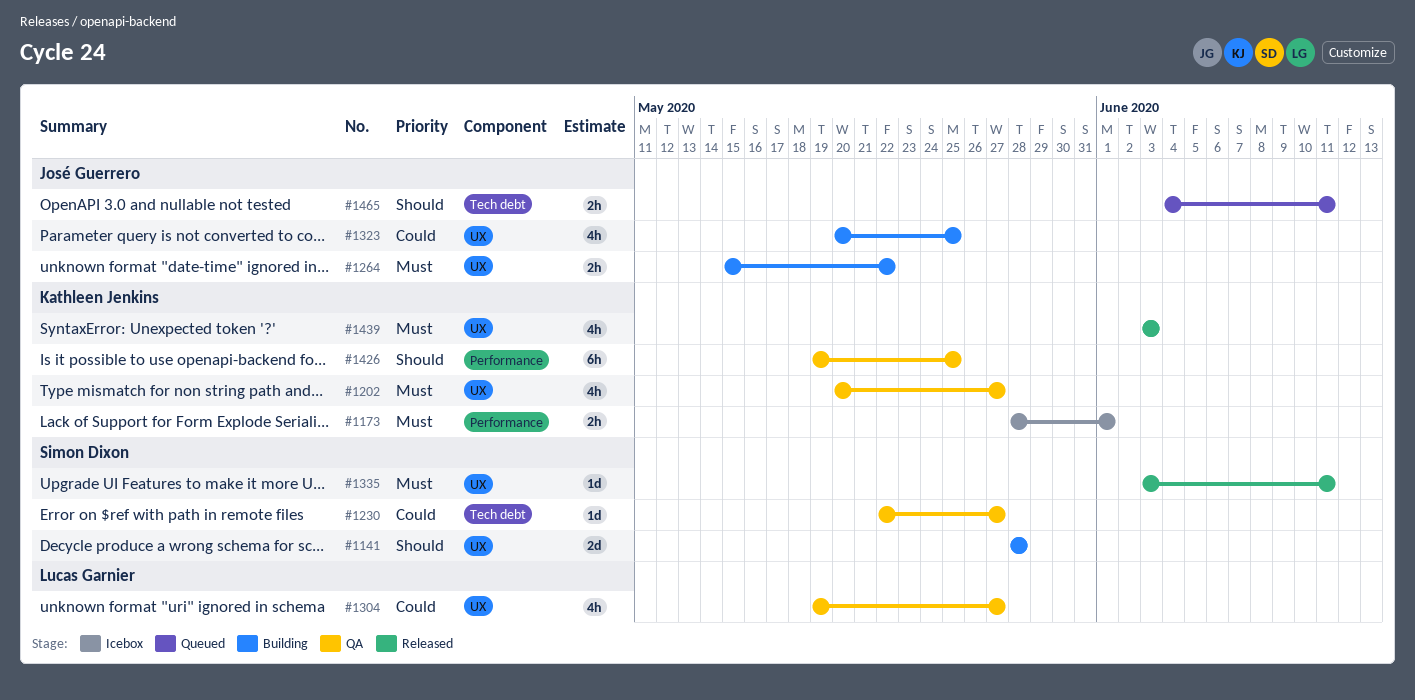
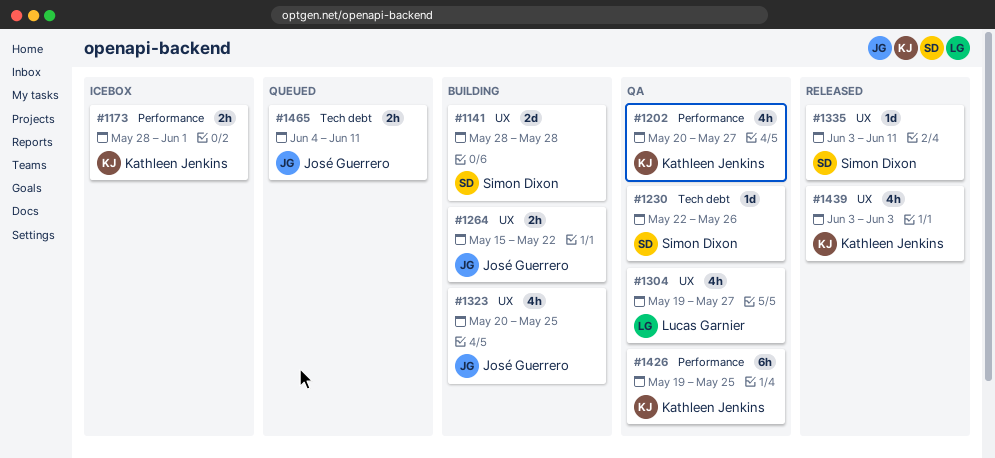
#1202, label: UX -> Performance
#1230, due: May 27 -> May 26

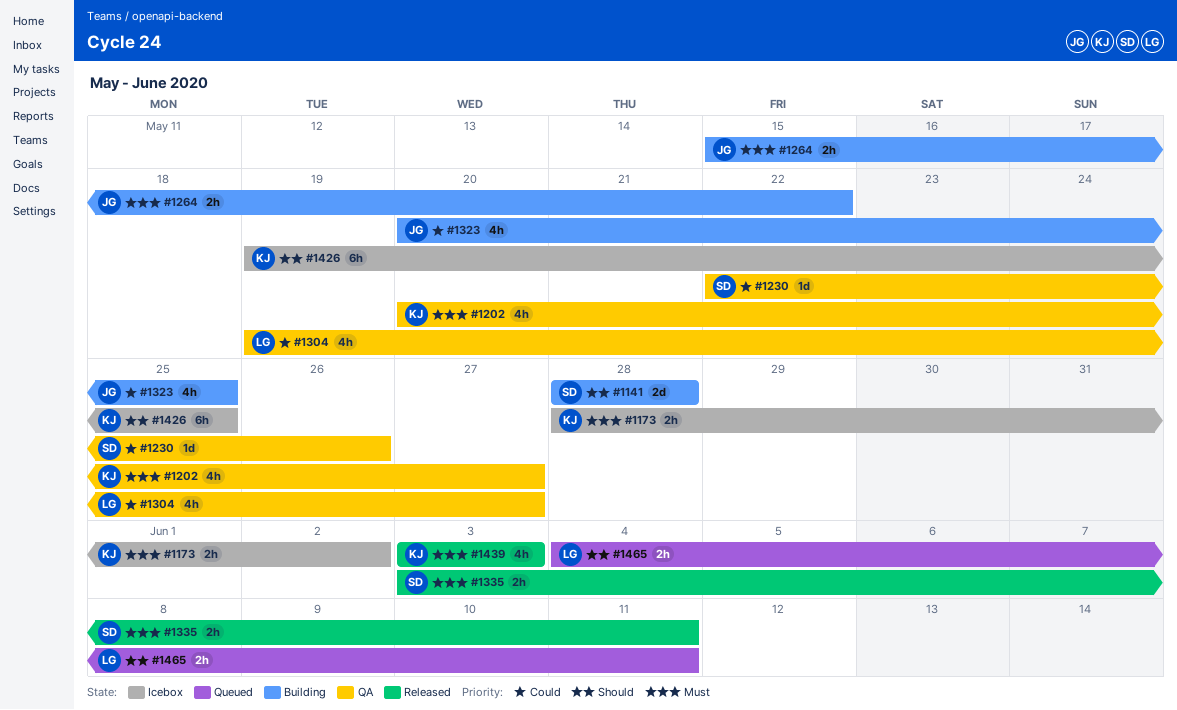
#1173, due: Jun 1 -> Jun 2
#1335, estimate: 1d -> 2h
#1426, status: QA -> Icebox
#1465, owner: José Guerrero -> Lucas Garnier

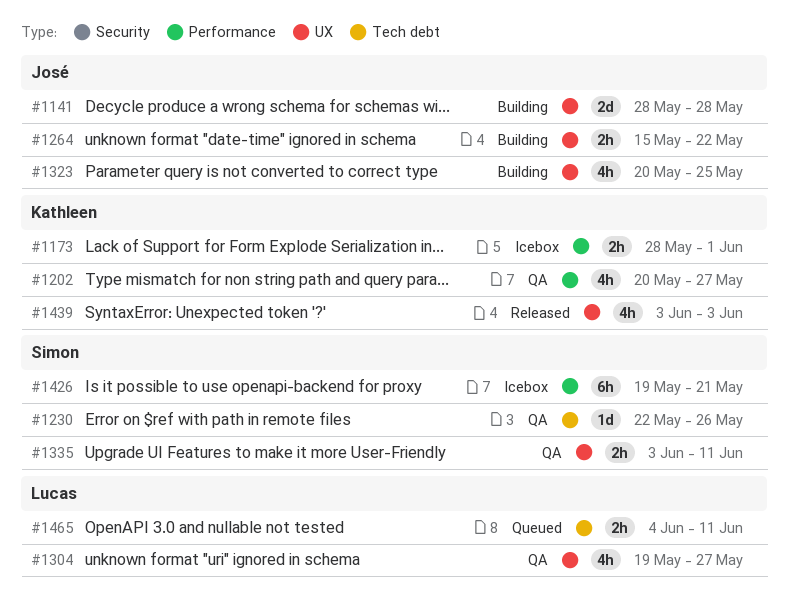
#1141, owner: Simon -> José
#1173, due: Jun 2 -> Jun 1
#1335, status: Released -> QA
#1426, owner: Kathleen -> Simon
#1426, due: May 25 -> May 21

